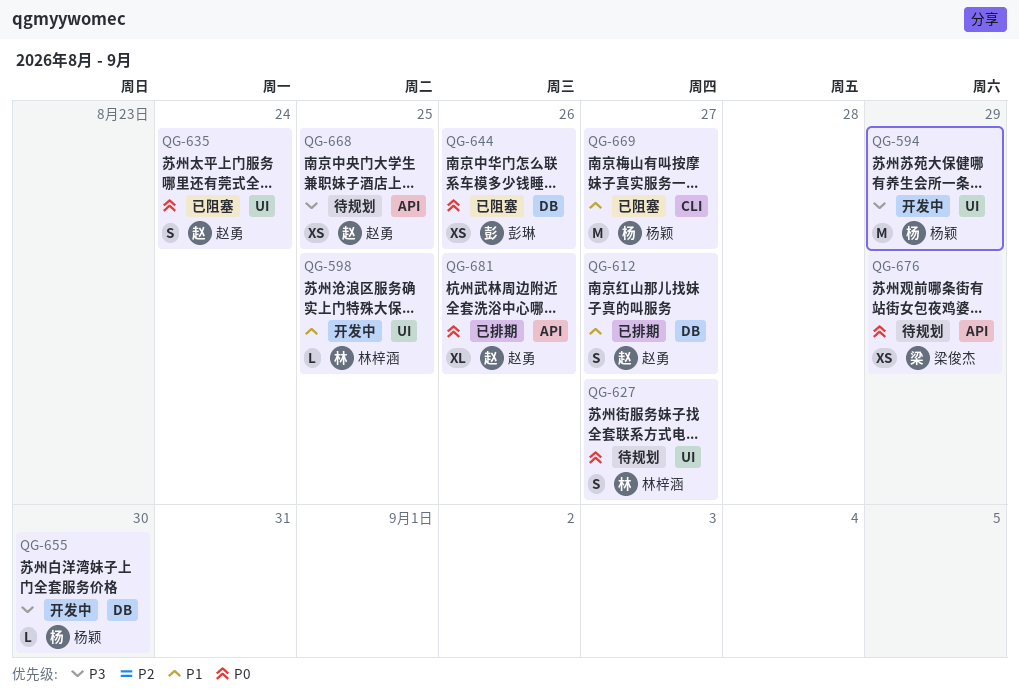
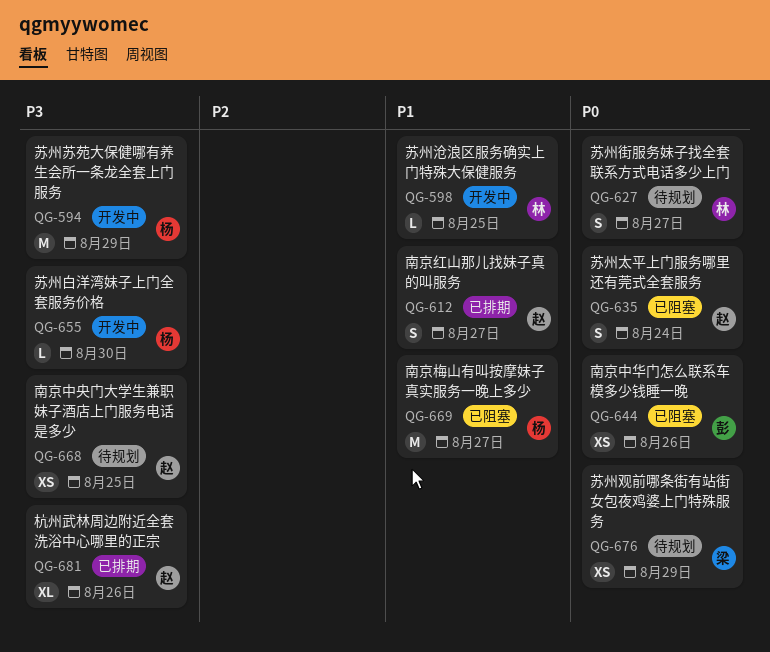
QG-681, priority: P0 -> P3

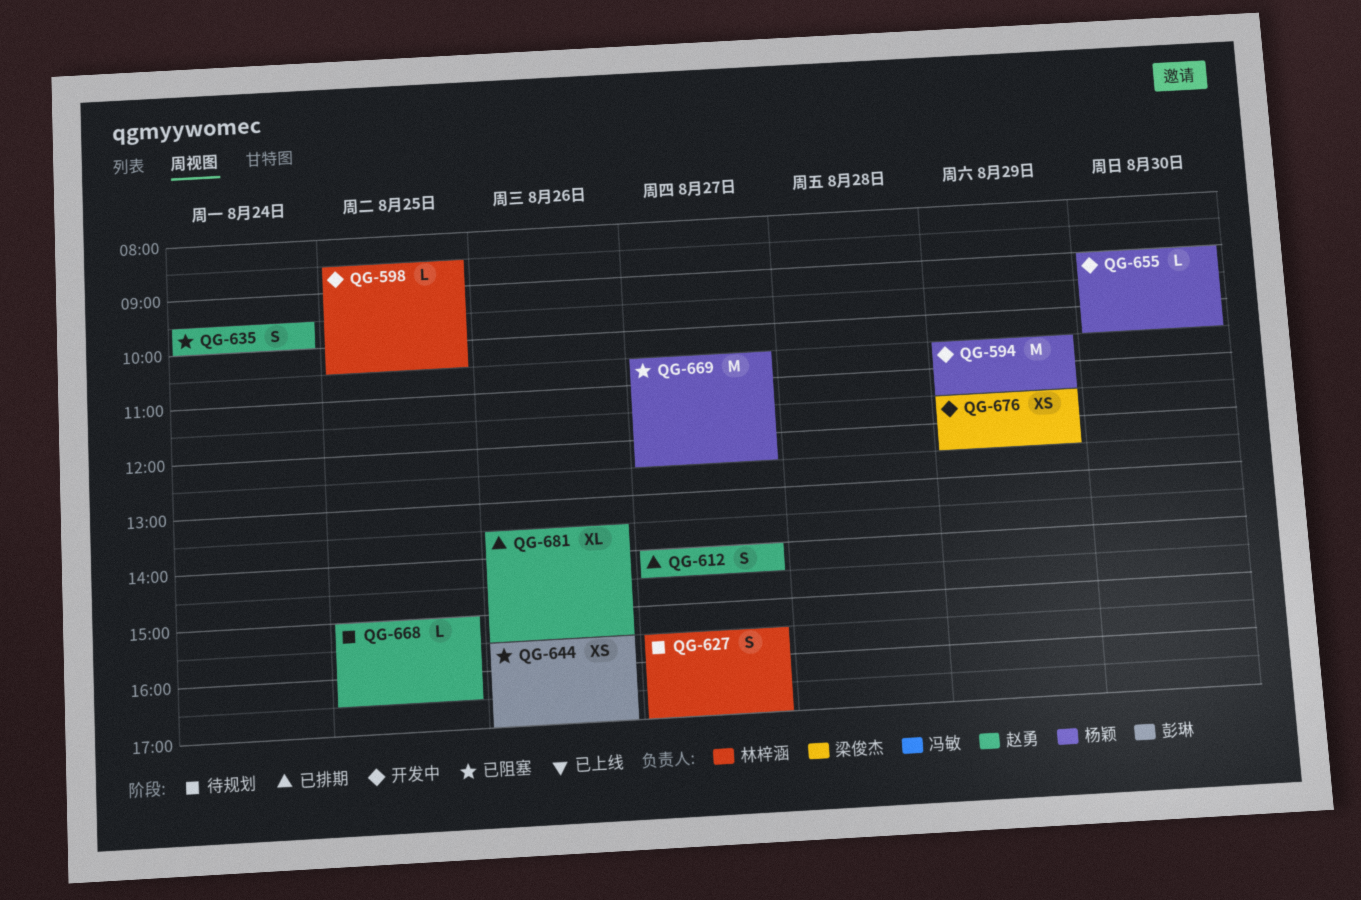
QG-668, estimate: XS -> L
QG-676, status: 待规划 -> 开发中

